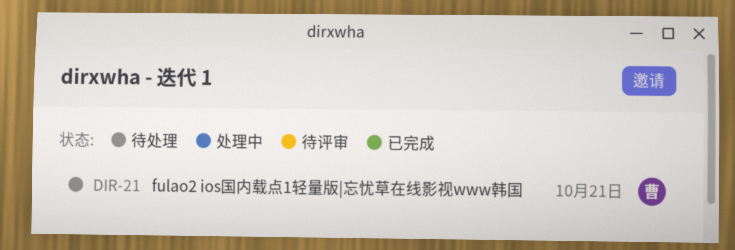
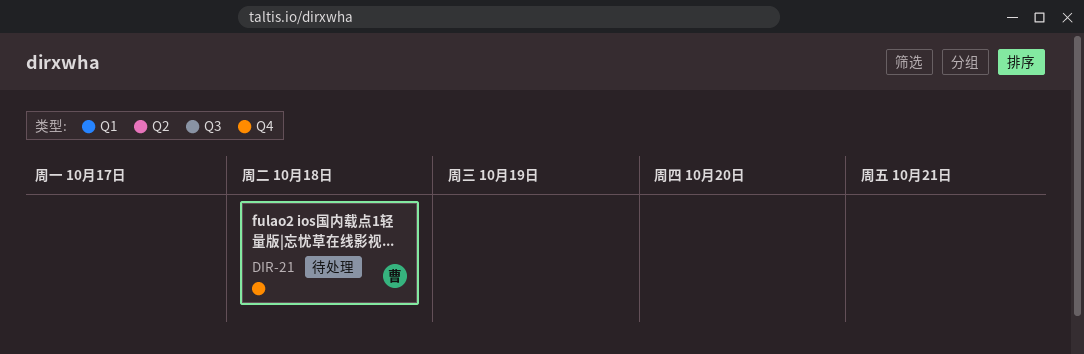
DIR-21, due: Oct 21 -> Oct 18

